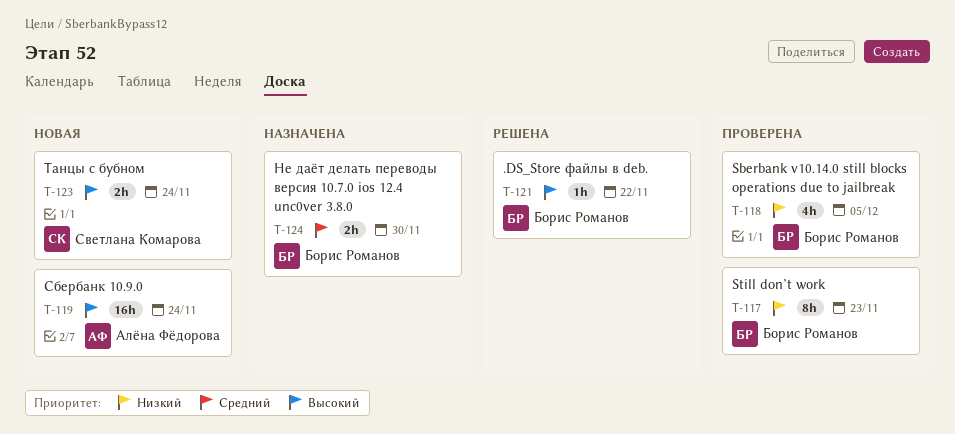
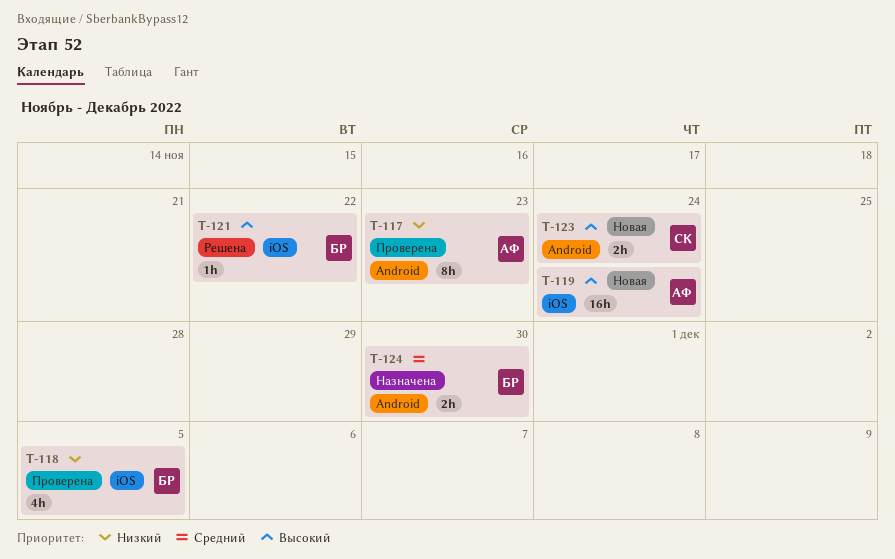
T-117, owner: Борис Романов -> Алёна Фёдорова

